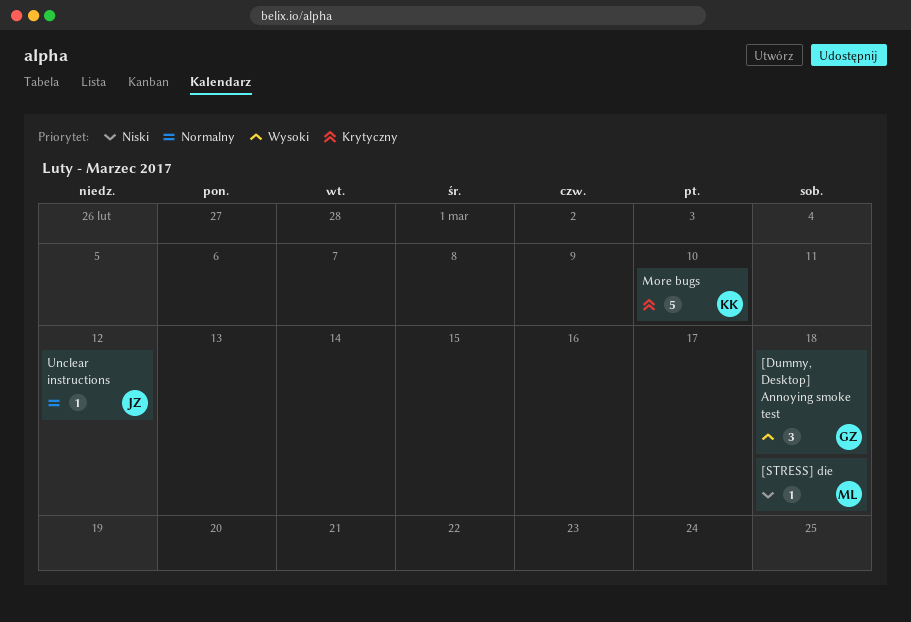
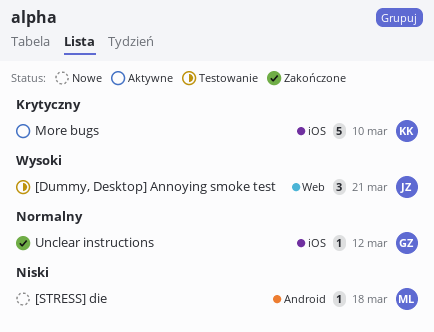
[Dummy, Desktop] Annoying smoke test, owner: GZ -> JZ
[Dummy, Desktop] Annoying smoke test, due: Mar 18 -> Mar 21
Unclear instructions, owner: JZ -> GZ

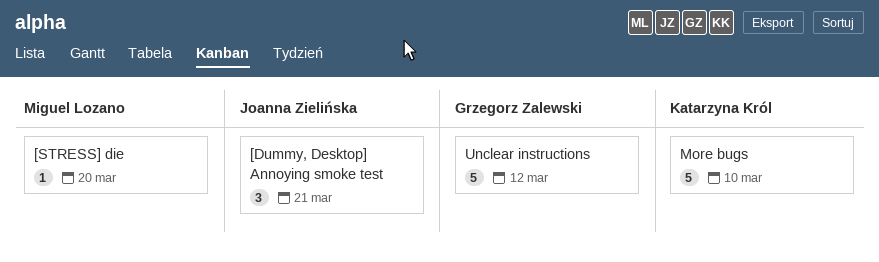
[STRESS] die, due: Mar 18 -> Mar 20
Unclear instructions, estimate: 1 -> 5

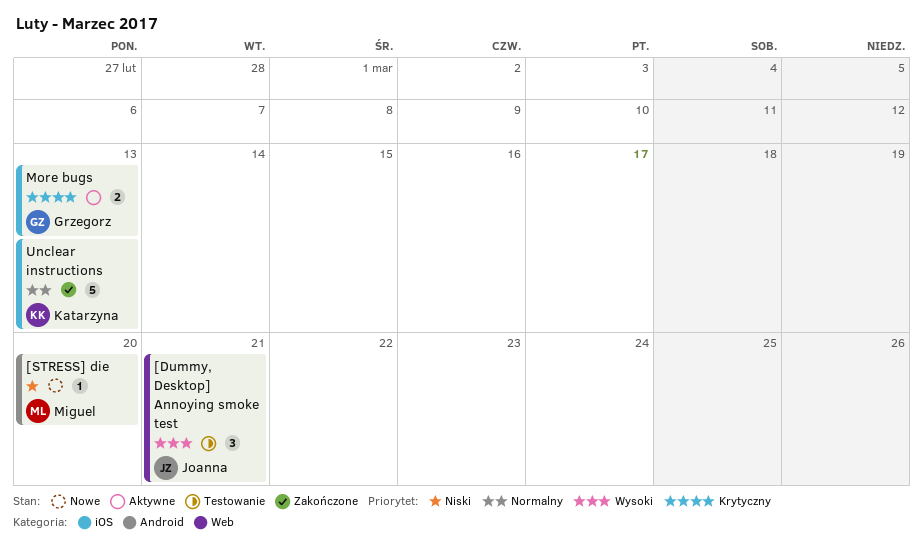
More bugs, owner: Katarzyna Król -> Grzegorz Zalewski
More bugs, estimate: 5 -> 2
More bugs, due: Mar 10 -> Mar 13
Unclear instructions, owner: Grzegorz Zalewski -> Katarzyna Król
Unclear instructions, due: Mar 12 -> Mar 13

